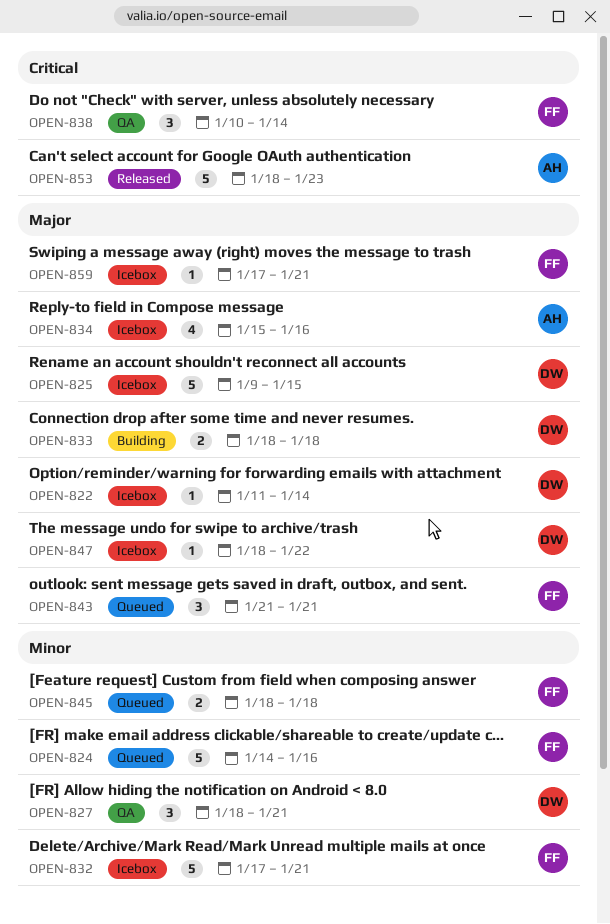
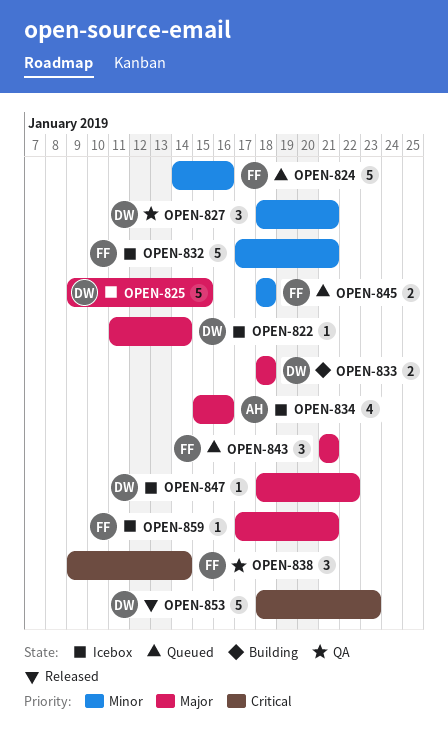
OPEN-838, start: Jan 10 -> Jan 9
OPEN-853, owner: AH -> DW

